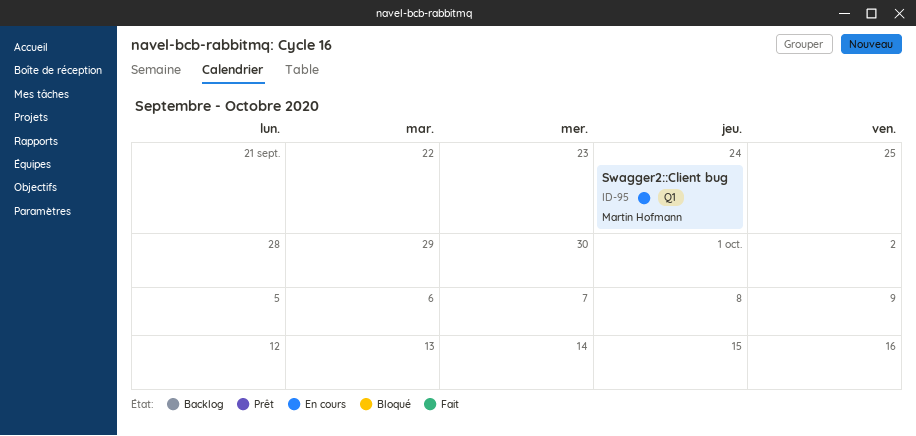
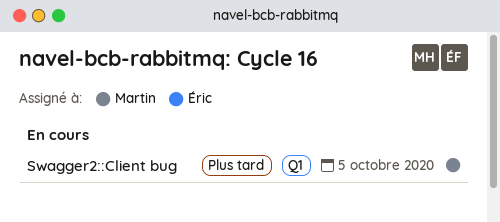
Swagger2::Client bug, due: Sep 24 -> Oct 5

